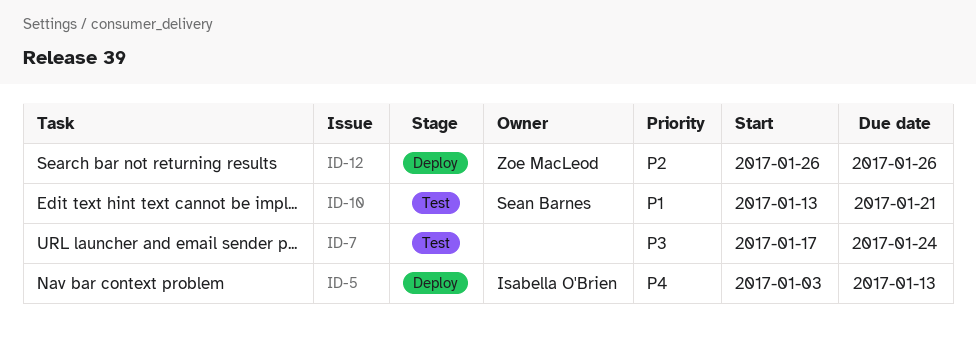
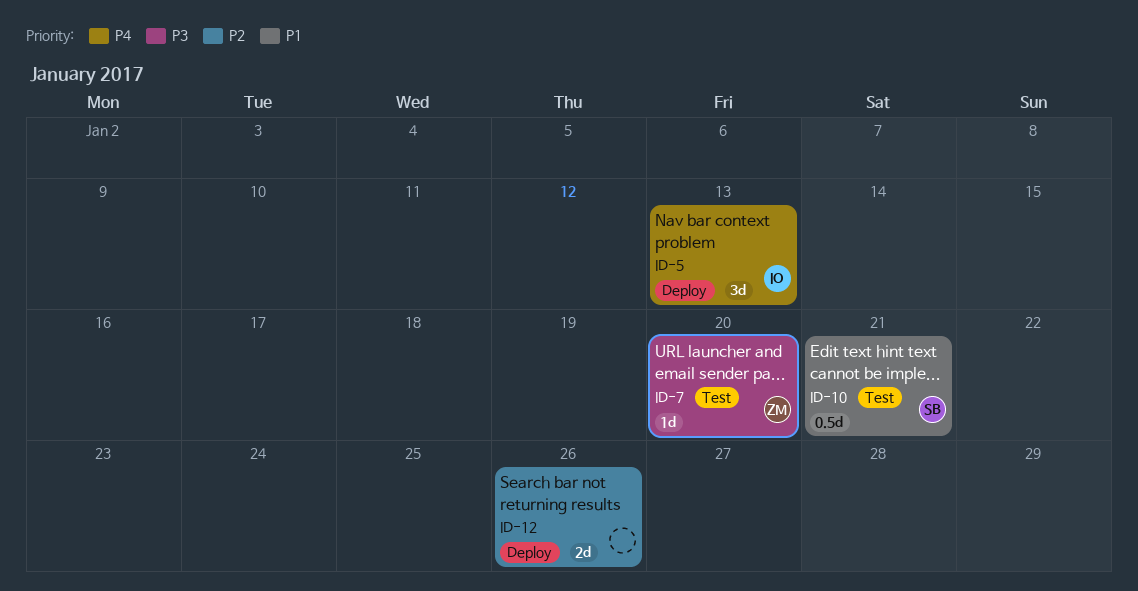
ID-7, owner: none -> Zoe MacLeod
ID-7, due: Jan 24 -> Jan 20
ID-12, owner: Zoe MacLeod -> none

